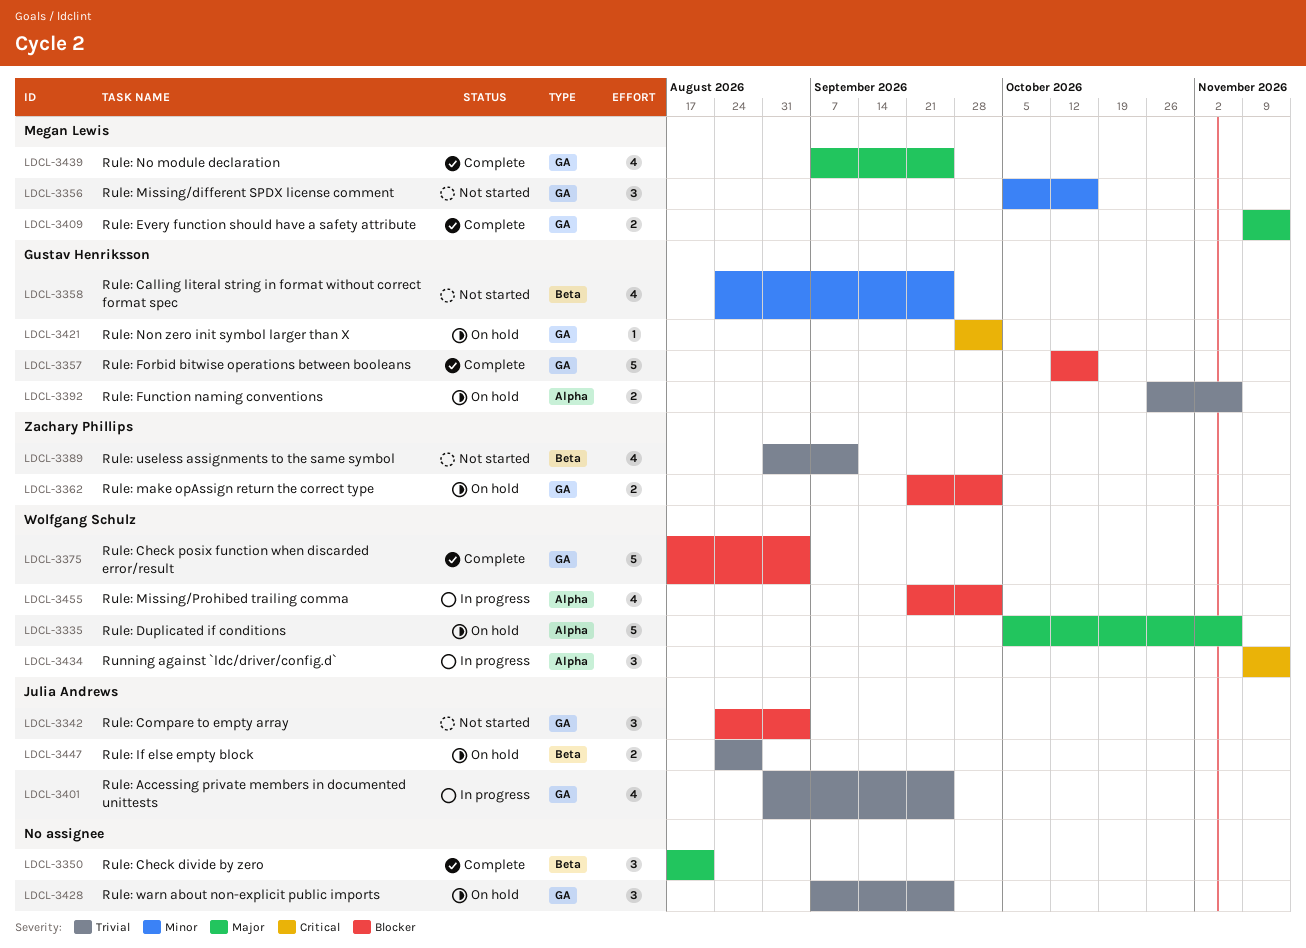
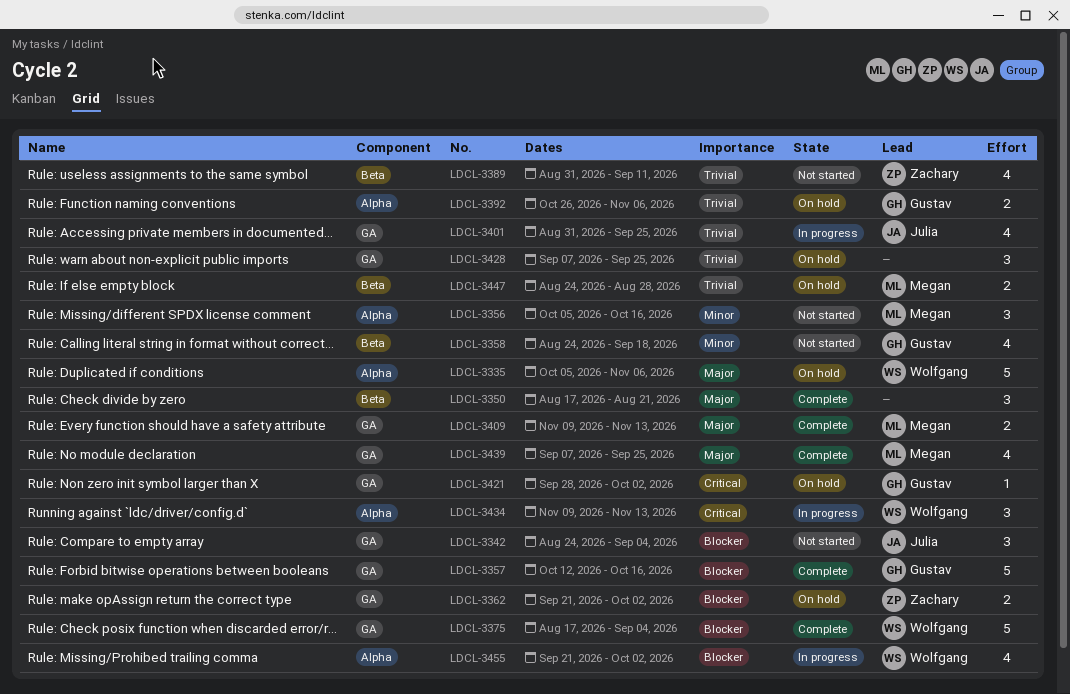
LDCL-3356, label: GA -> Alpha
LDCL-3358, due: Sep 25 -> Sep 18
LDCL-3447, owner: Julia Andrews -> Megan Lewis

